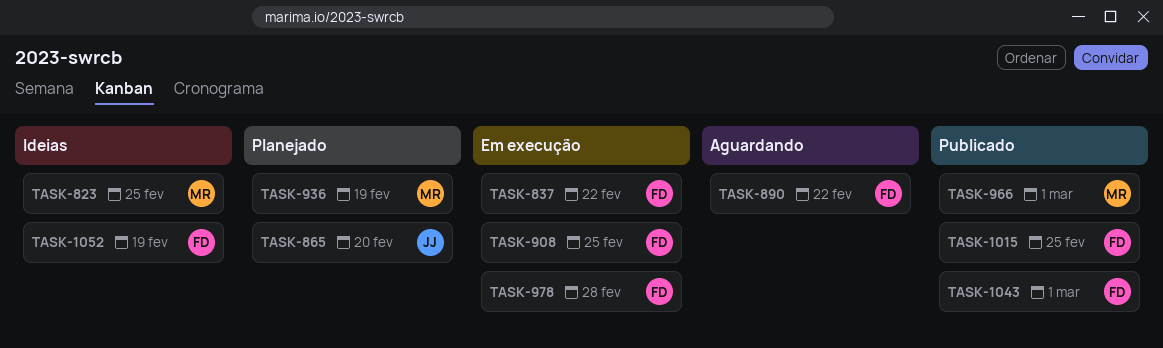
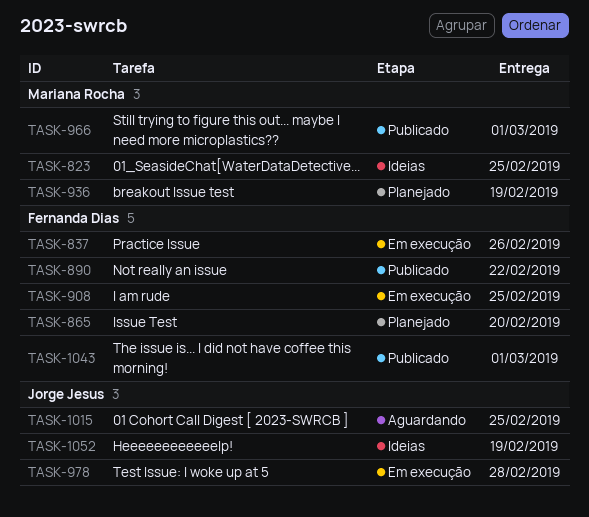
TASK-837, due: Feb 22 -> Feb 26
TASK-865, owner: Jorge Jesus -> Fernanda Dias
TASK-890, status: Aguardando -> Publicado
TASK-978, owner: Fernanda Dias -> Jorge Jesus
TASK-1015, status: Publicado -> Aguardando
TASK-1015, owner: Fernanda Dias -> Jorge Jesus
TASK-1052, owner: Fernanda Dias -> Jorge Jesus

